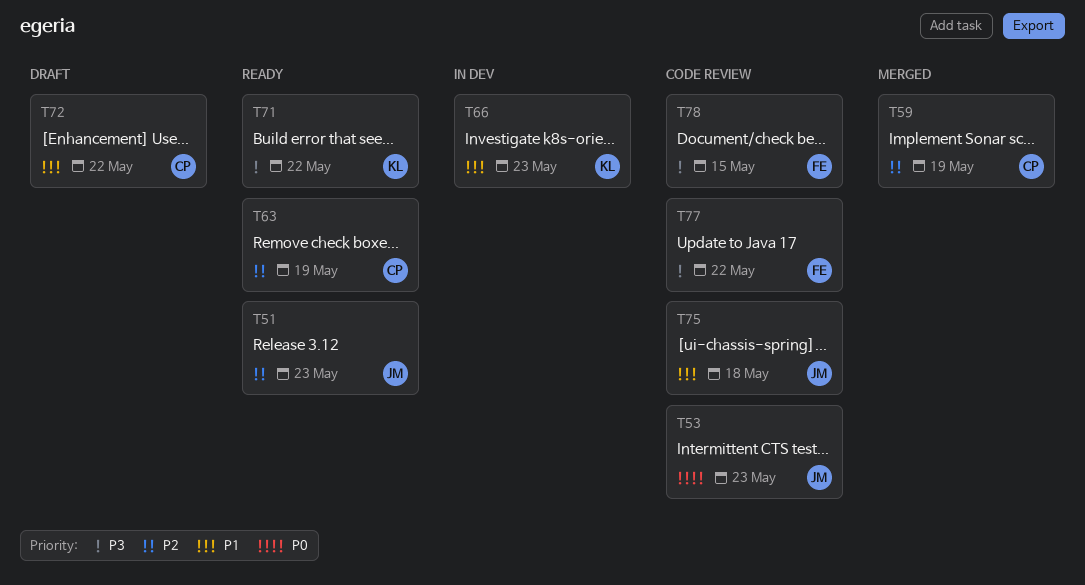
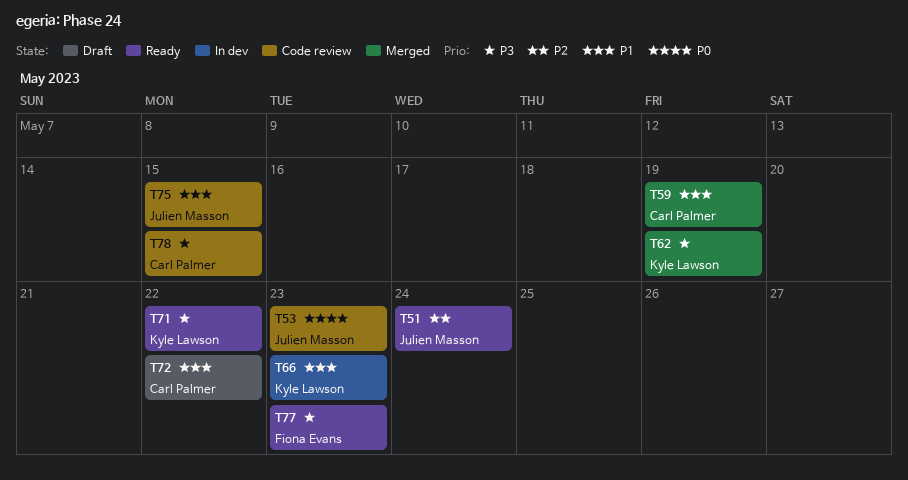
T51, due: May 23 -> May 24
T59, priority: P2 -> P1
T62: none -> present
T63: present -> none
T75, due: May 18 -> May 15
T77, status: Code review -> Ready
T77, due: May 22 -> May 23
T78, owner: Fiona Evans -> Carl Palmer

